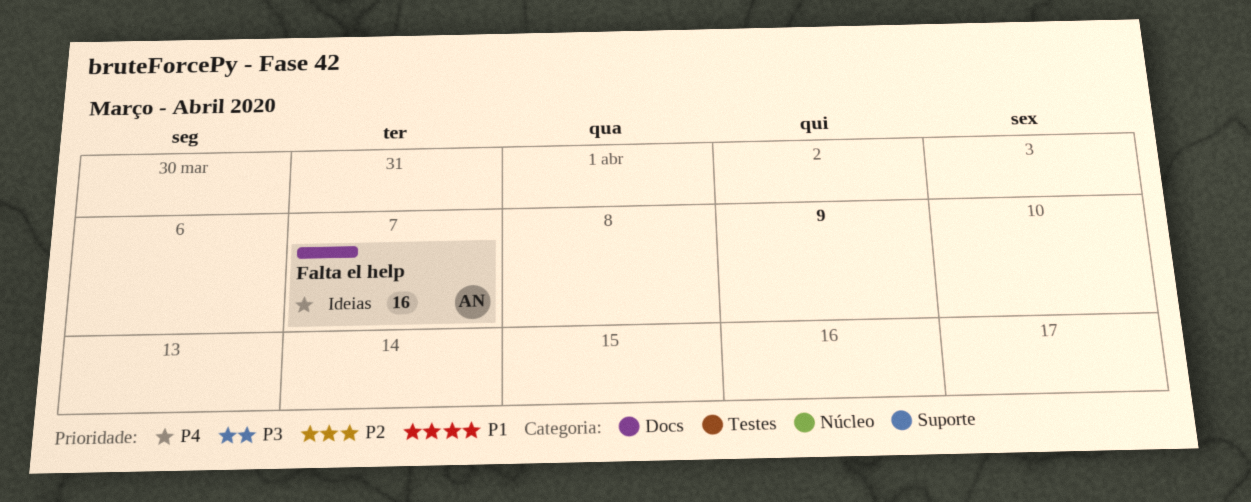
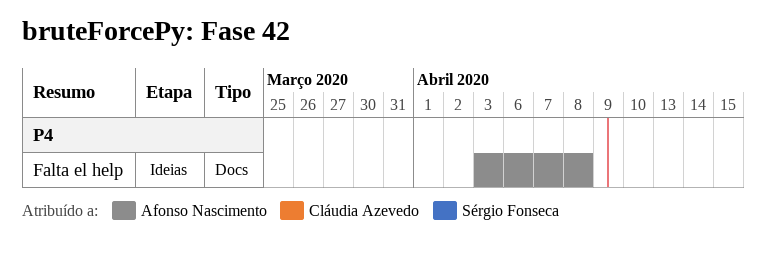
Falta el help, due: Apr 7 -> Apr 8

